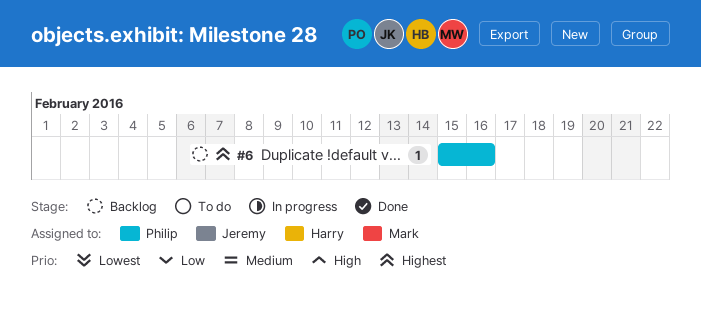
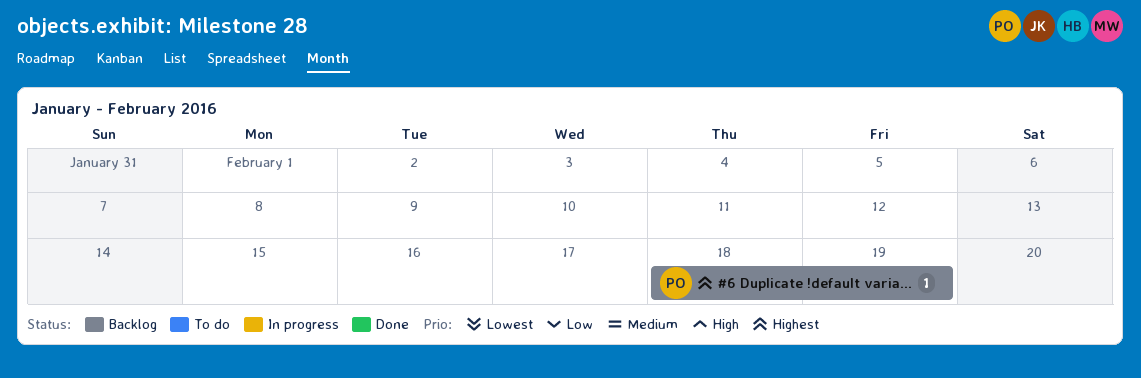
#6, start: Feb 15 -> Feb 18
#6, due: Feb 16 -> Feb 19

